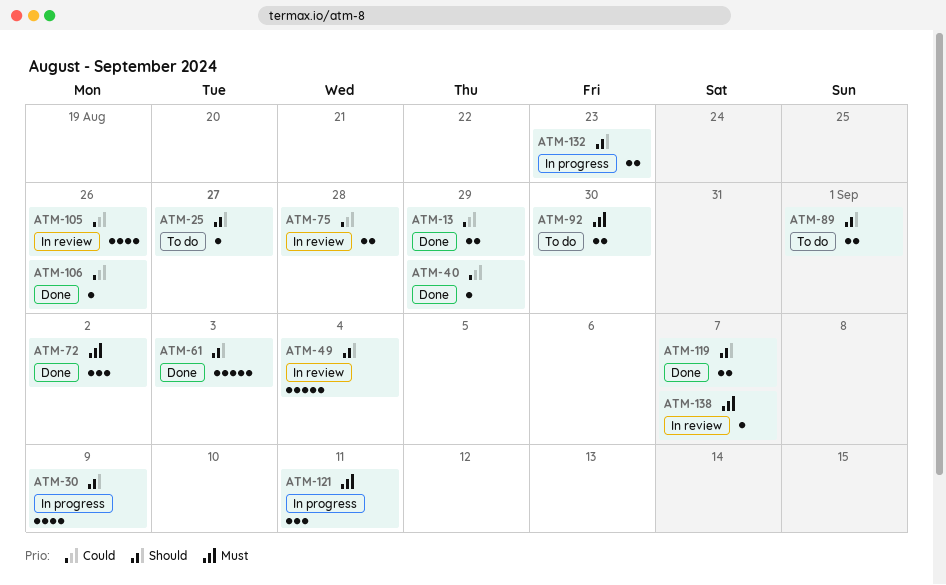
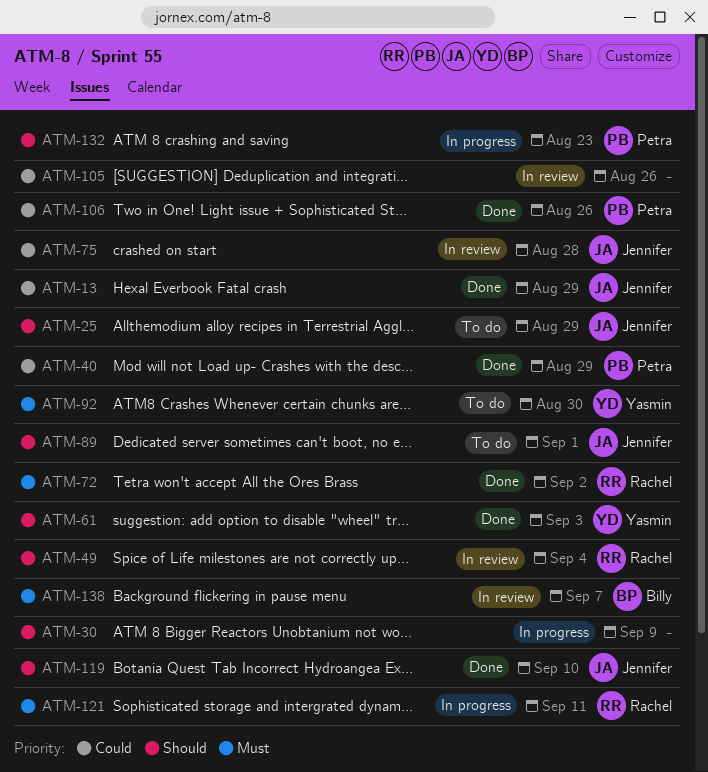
ATM-25, due: Aug 27 -> Aug 29
ATM-119, due: Sep 7 -> Sep 10

